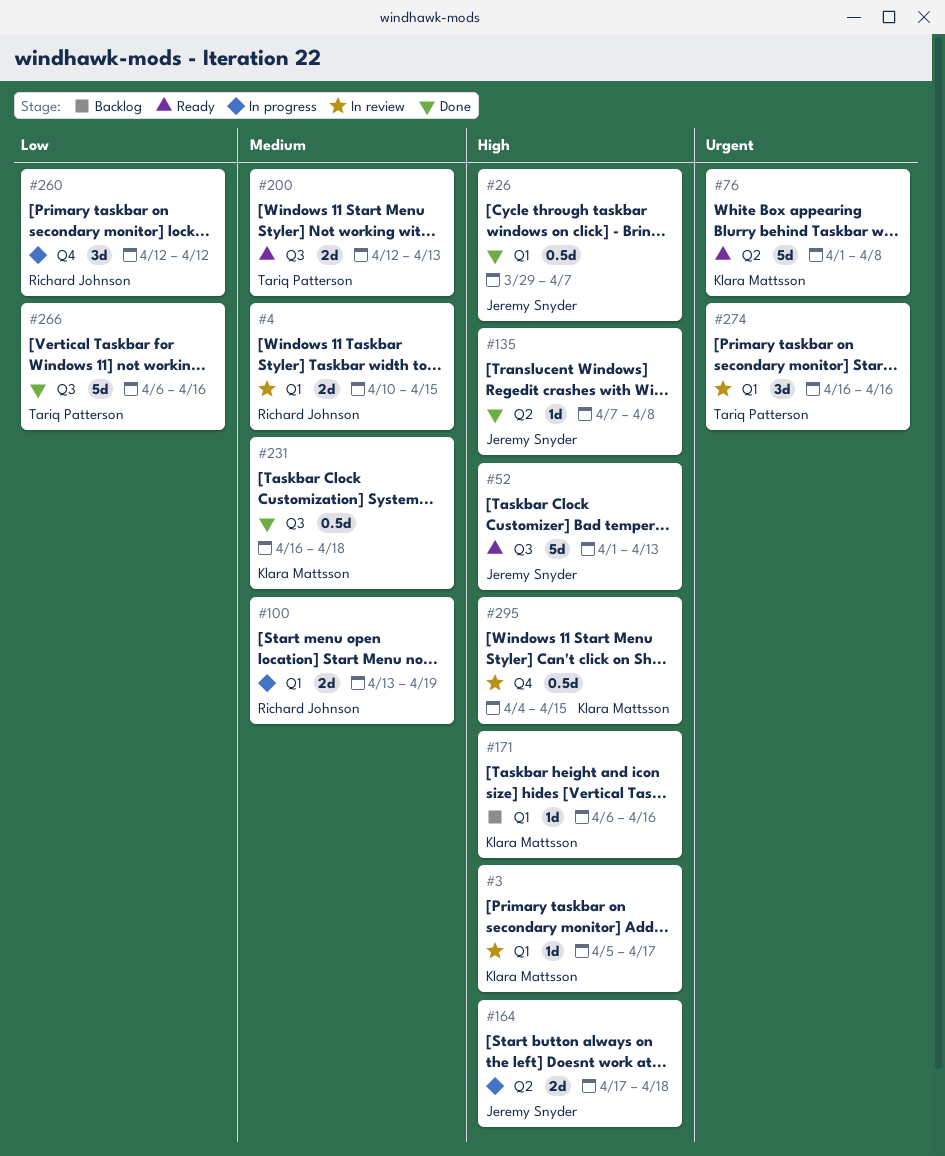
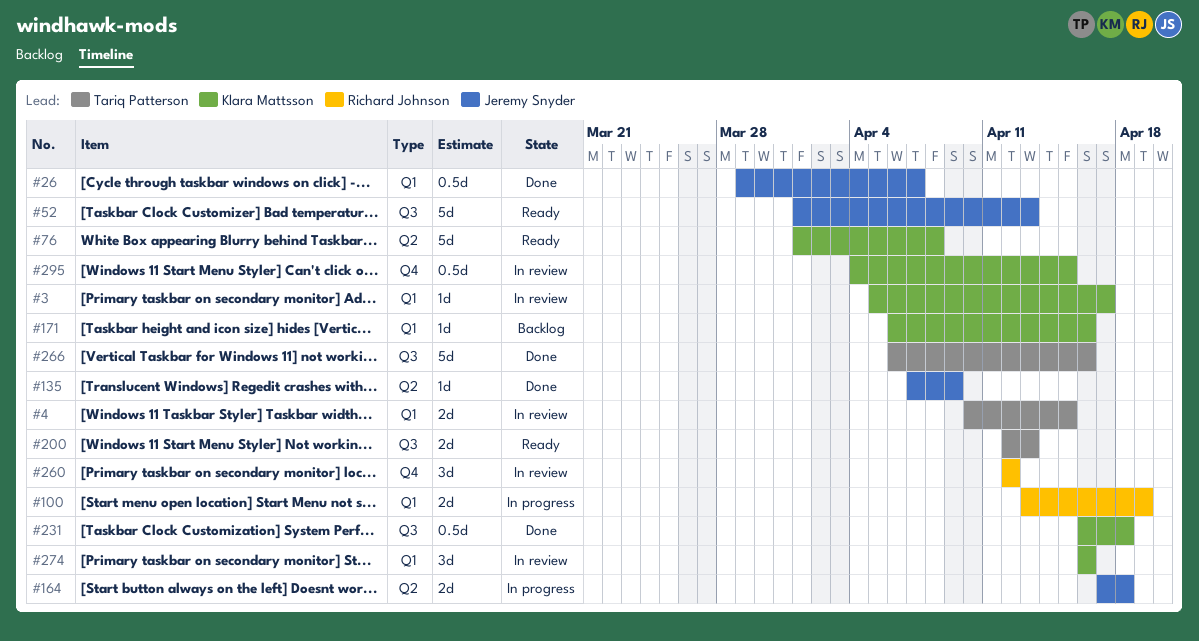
#4, owner: Richard Johnson -> Tariq Patterson
#135, due: Apr 8 -> Apr 9
#260, status: In progress -> In review
#274, owner: Tariq Patterson -> Klara Mattsson

